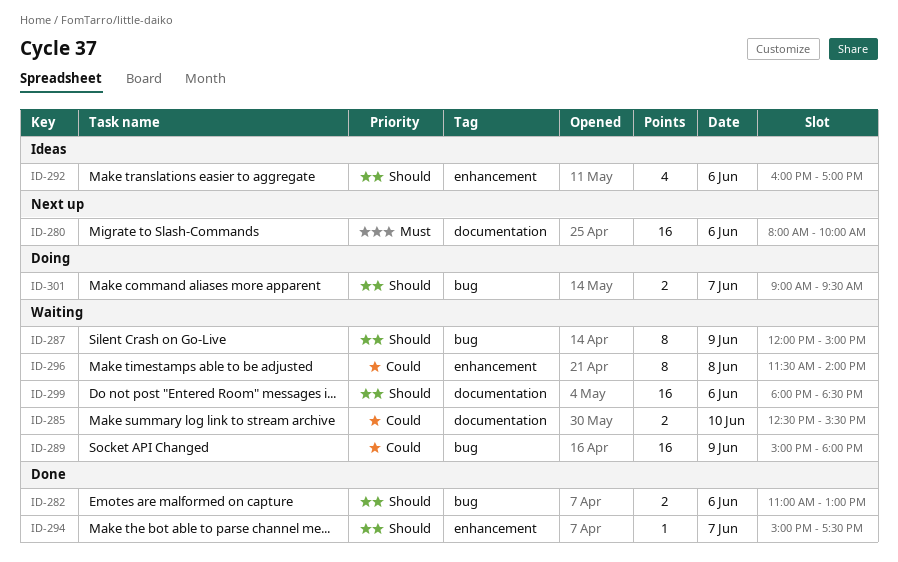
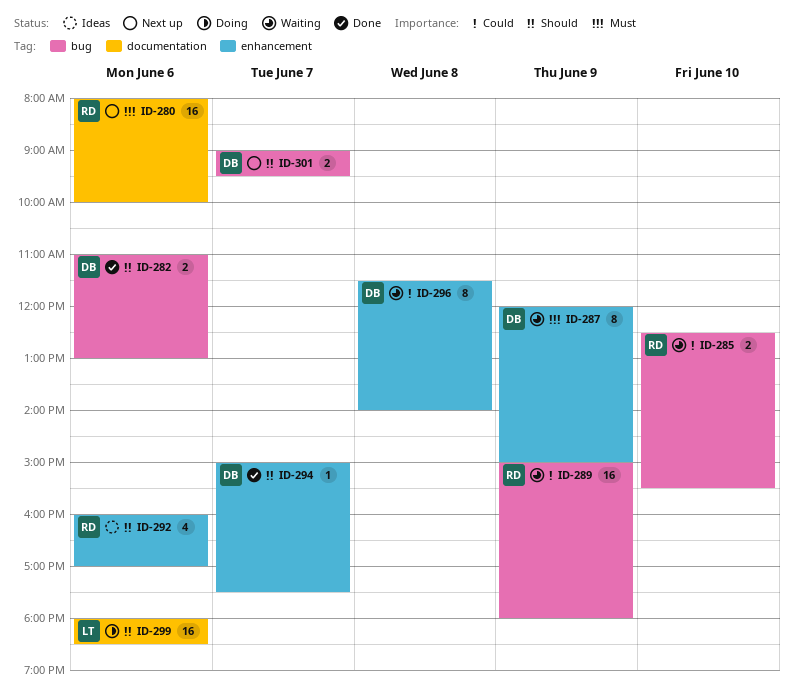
ID-285, label: documentation -> bug
ID-287, priority: Should -> Must
ID-287, label: bug -> enhancement
ID-299, status: Waiting -> Doing
ID-301, status: Doing -> Next up

